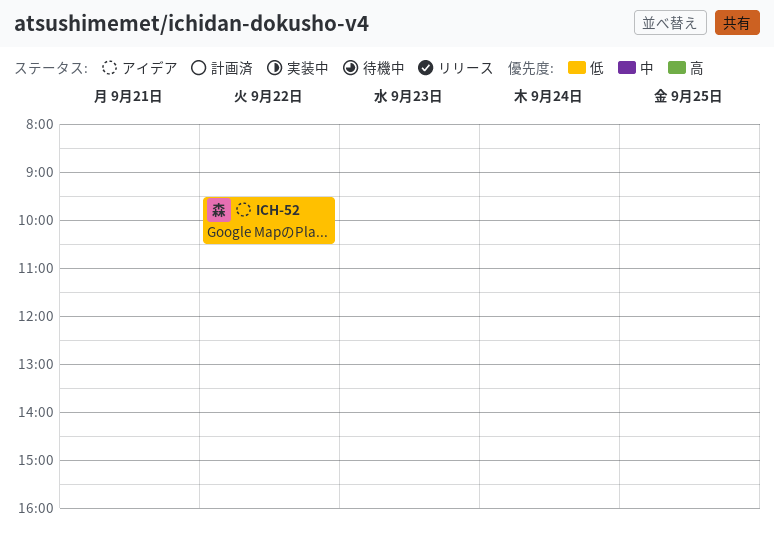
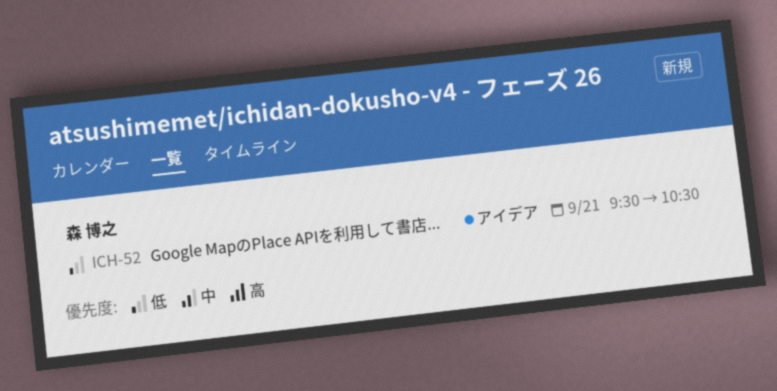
ICH-52, day: Sep 22 -> Sep 21

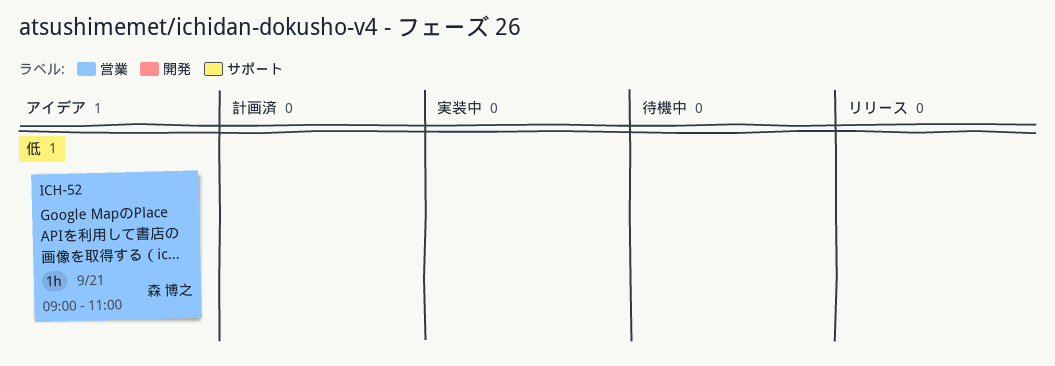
ICH-52, begins: 09:30 -> 09:00
ICH-52, ends: 10:30 -> 11:00

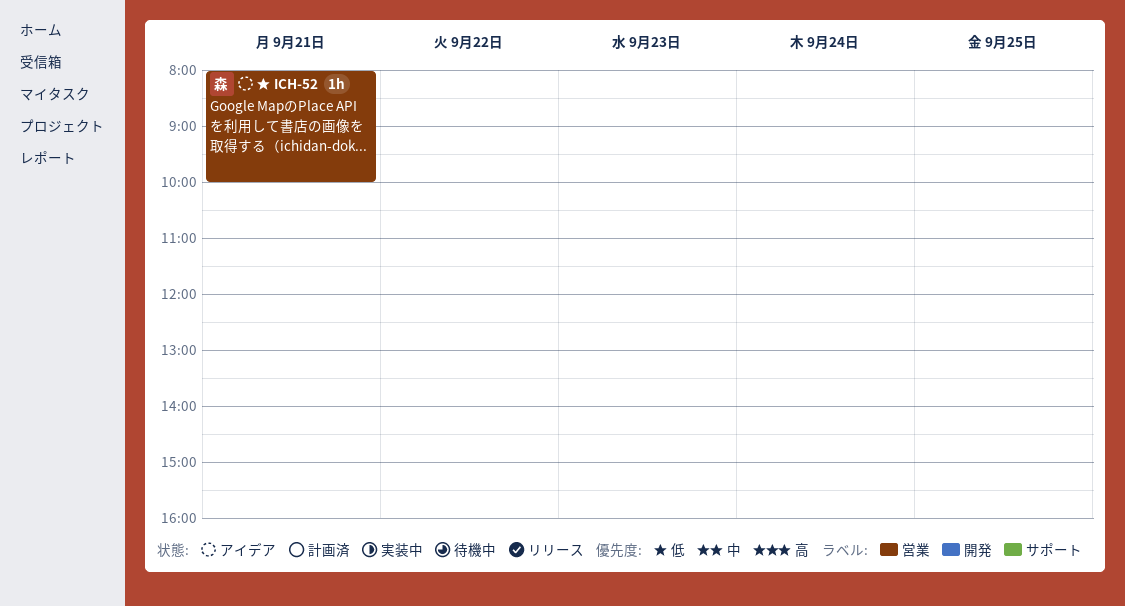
ICH-52, begins: 09:00 -> 08:00
ICH-52, ends: 11:00 -> 10:00

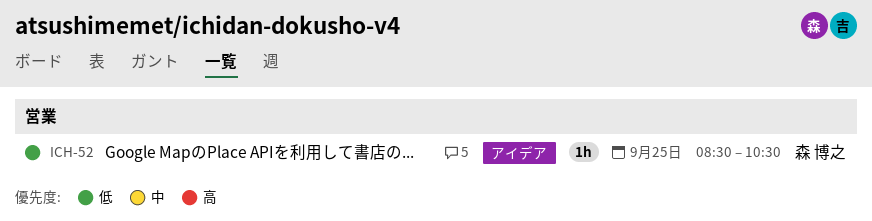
ICH-52, day: Sep 21 -> Sep 25
ICH-52, begins: 08:00 -> 08:30
ICH-52, ends: 10:00 -> 10:30

